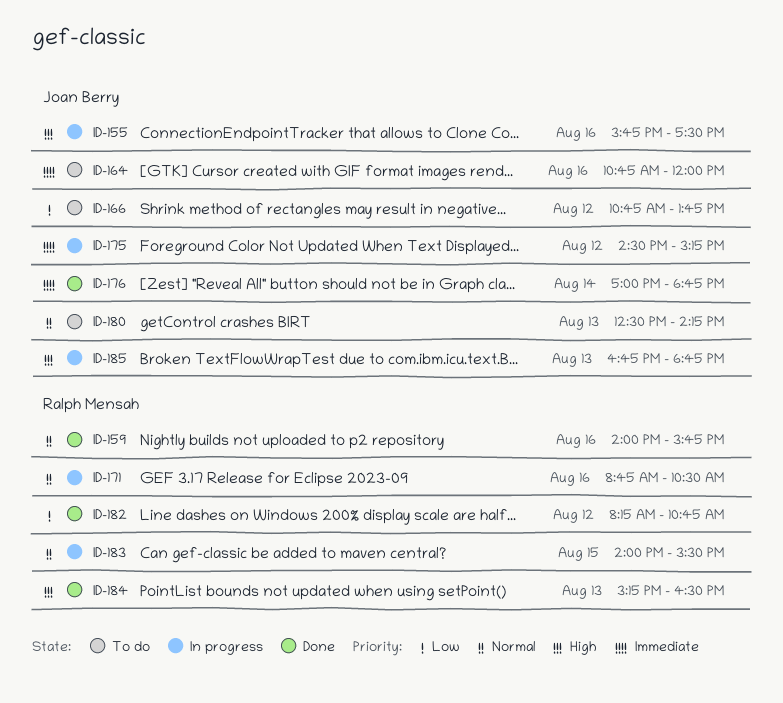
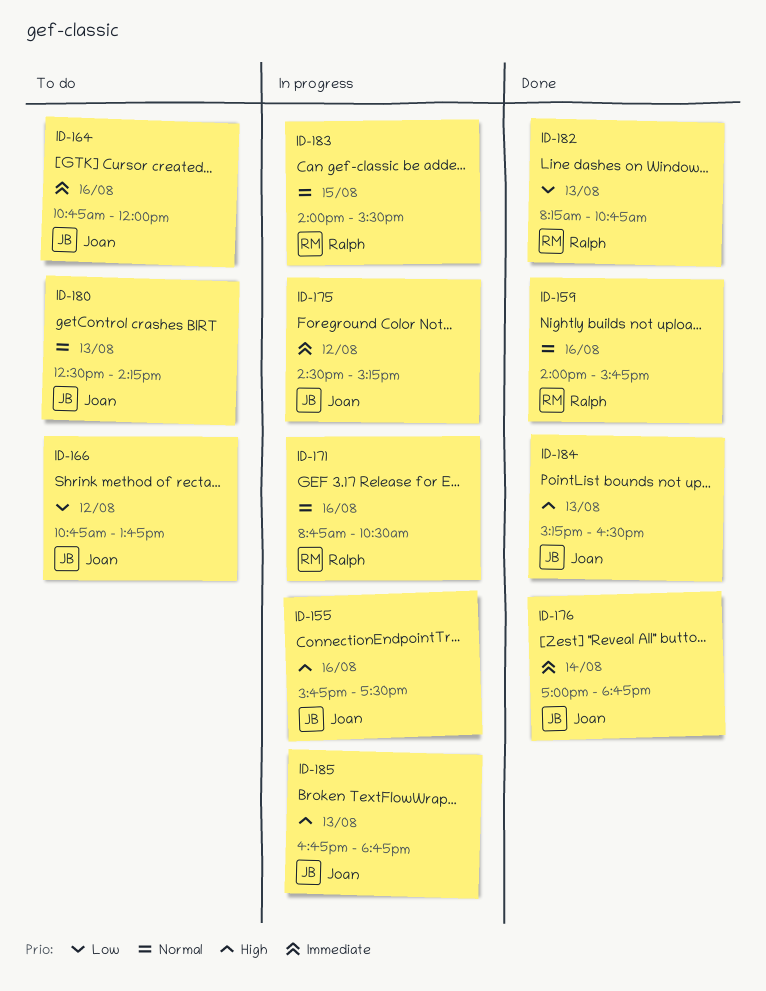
ID-182, day: Aug 12 -> Aug 13
ID-184, owner: Ralph Mensah -> Joan Berry

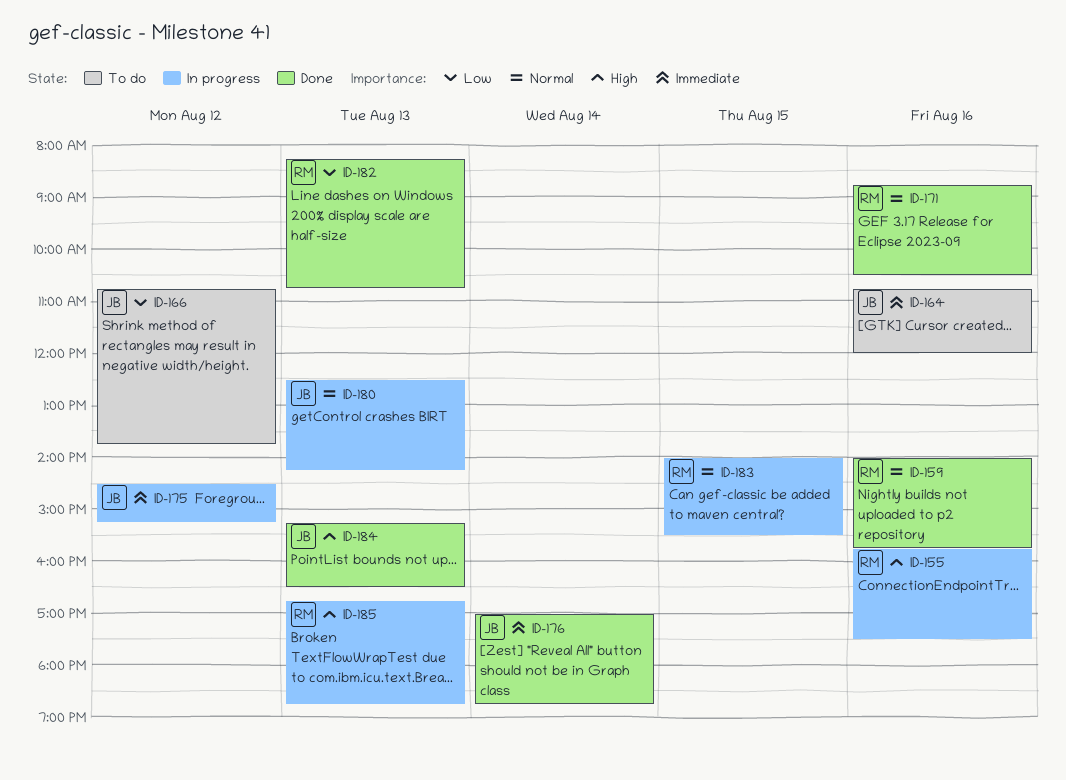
ID-155, owner: Joan -> Ralph
ID-171, status: In progress -> Done
ID-180, status: To do -> In progress
ID-185, owner: Joan -> Ralph

